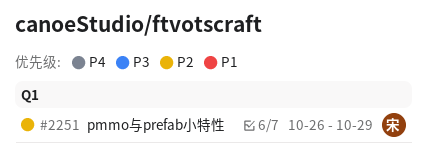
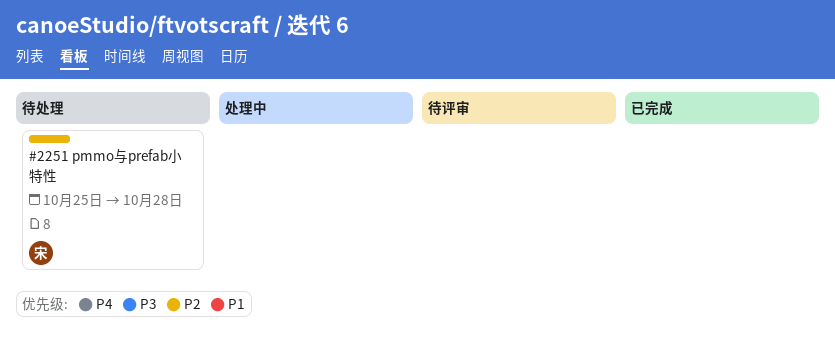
#2251, start: Oct 26 -> Oct 25
#2251, due: Oct 29 -> Oct 28

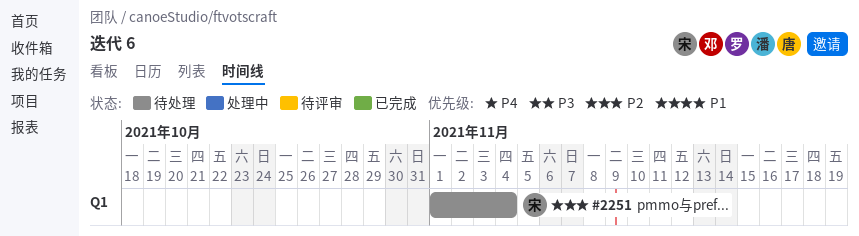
#2251, start: Oct 25 -> Nov 1
#2251, due: Oct 28 -> Nov 4

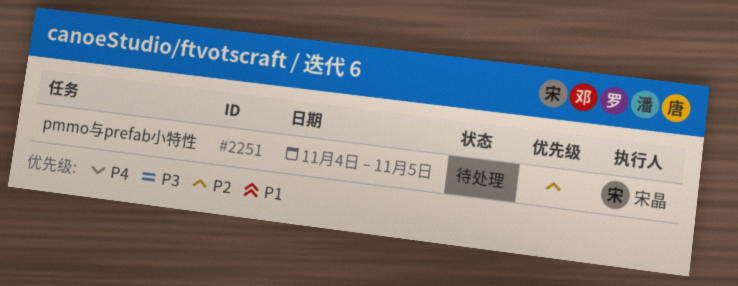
#2251, start: Nov 1 -> Nov 4
#2251, due: Nov 4 -> Nov 5

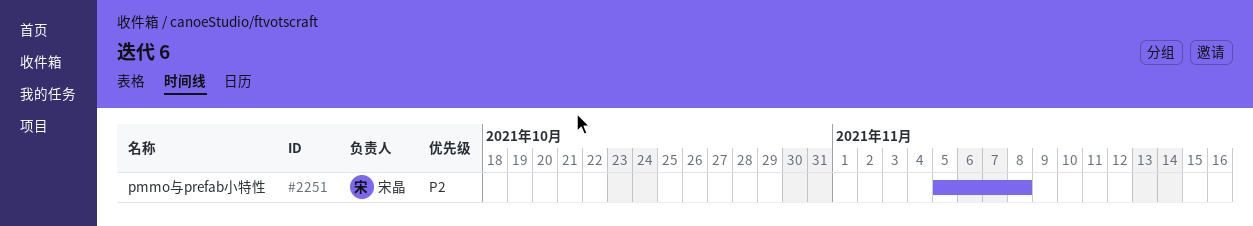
#2251, start: Nov 4 -> Nov 5
#2251, due: Nov 5 -> Nov 8

